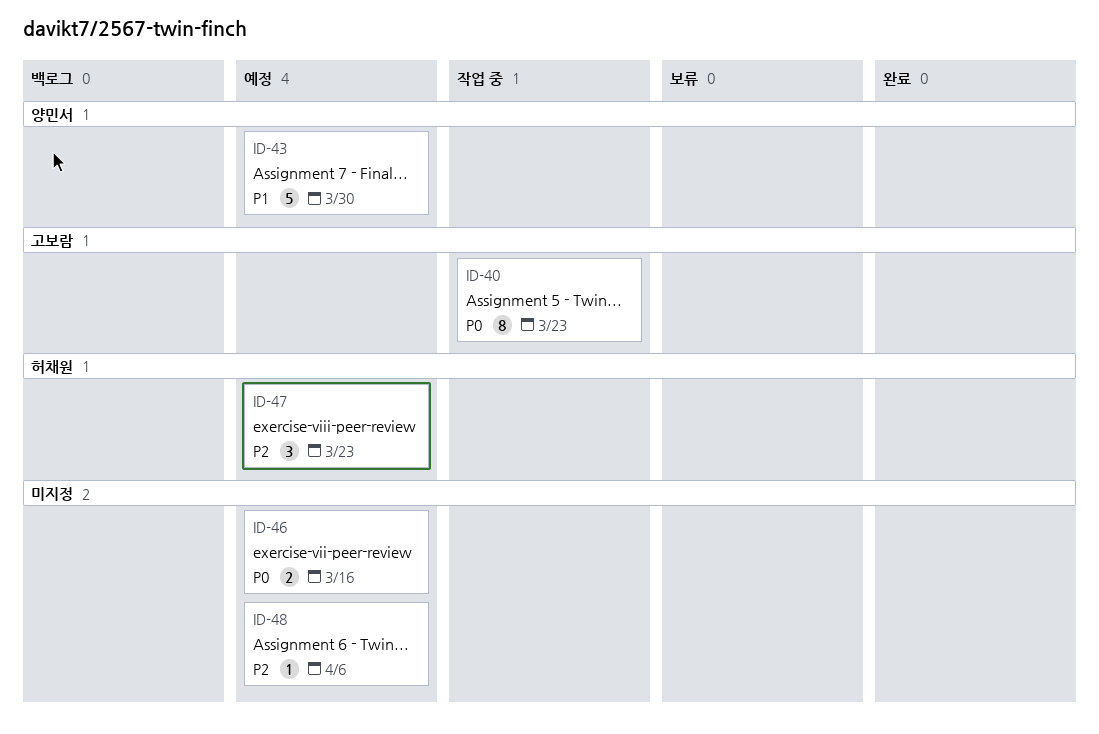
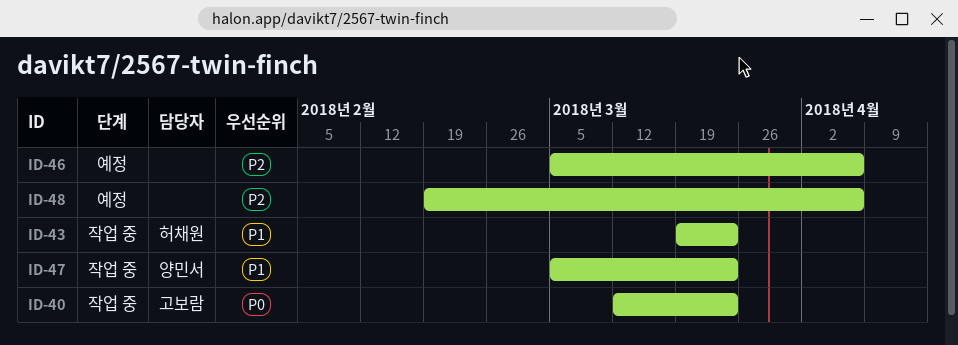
ID-43, status: 예정 -> 작업 중
ID-43, owner: 양민서 -> 허채원
ID-43, due: Mar 30 -> Mar 23
ID-46, priority: P0 -> P2
ID-46, due: Mar 16 -> Apr 6
ID-47, status: 예정 -> 작업 중
ID-47, owner: 허채원 -> 양민서
ID-47, priority: P2 -> P1

